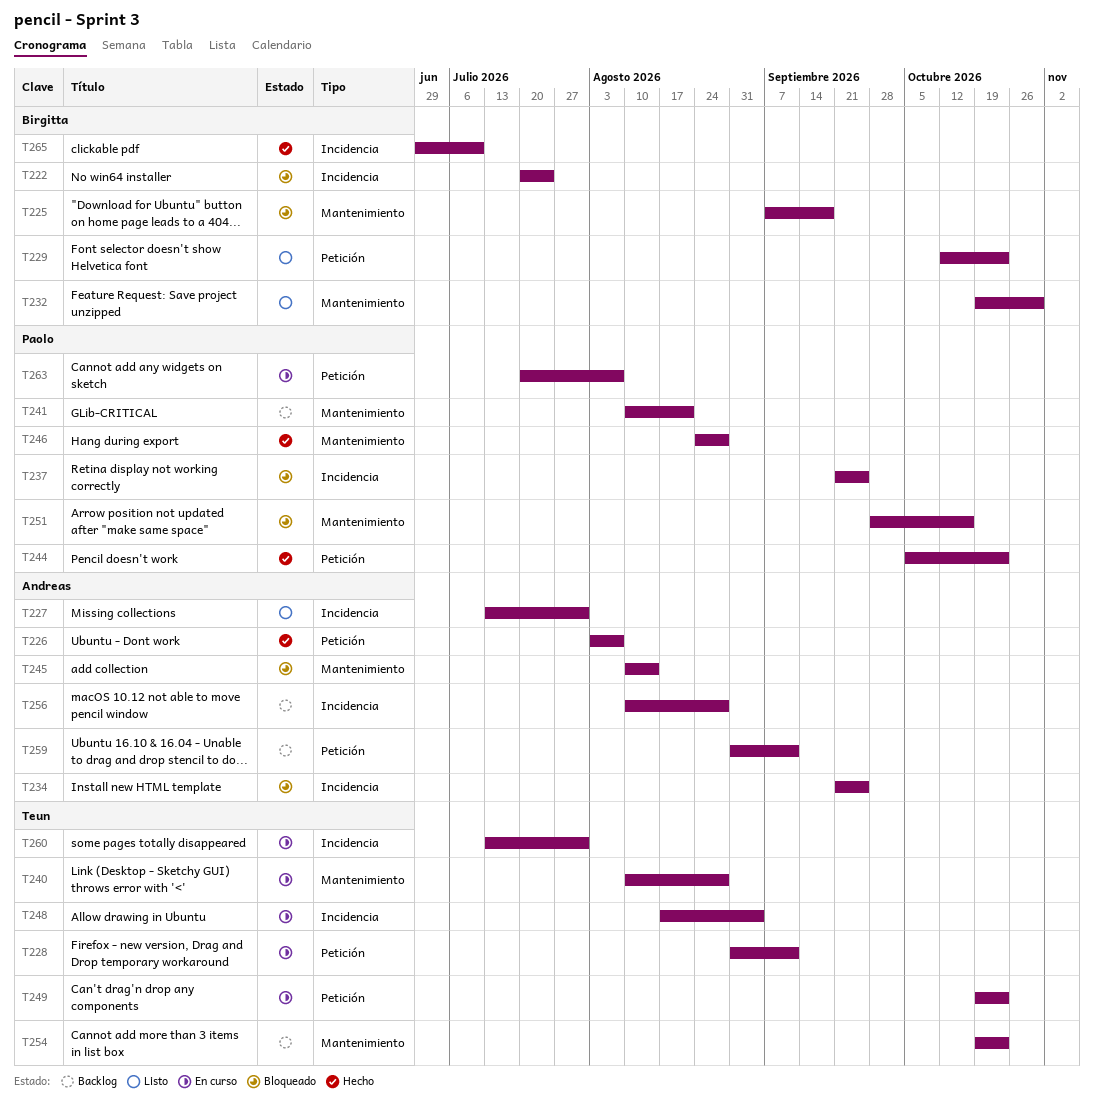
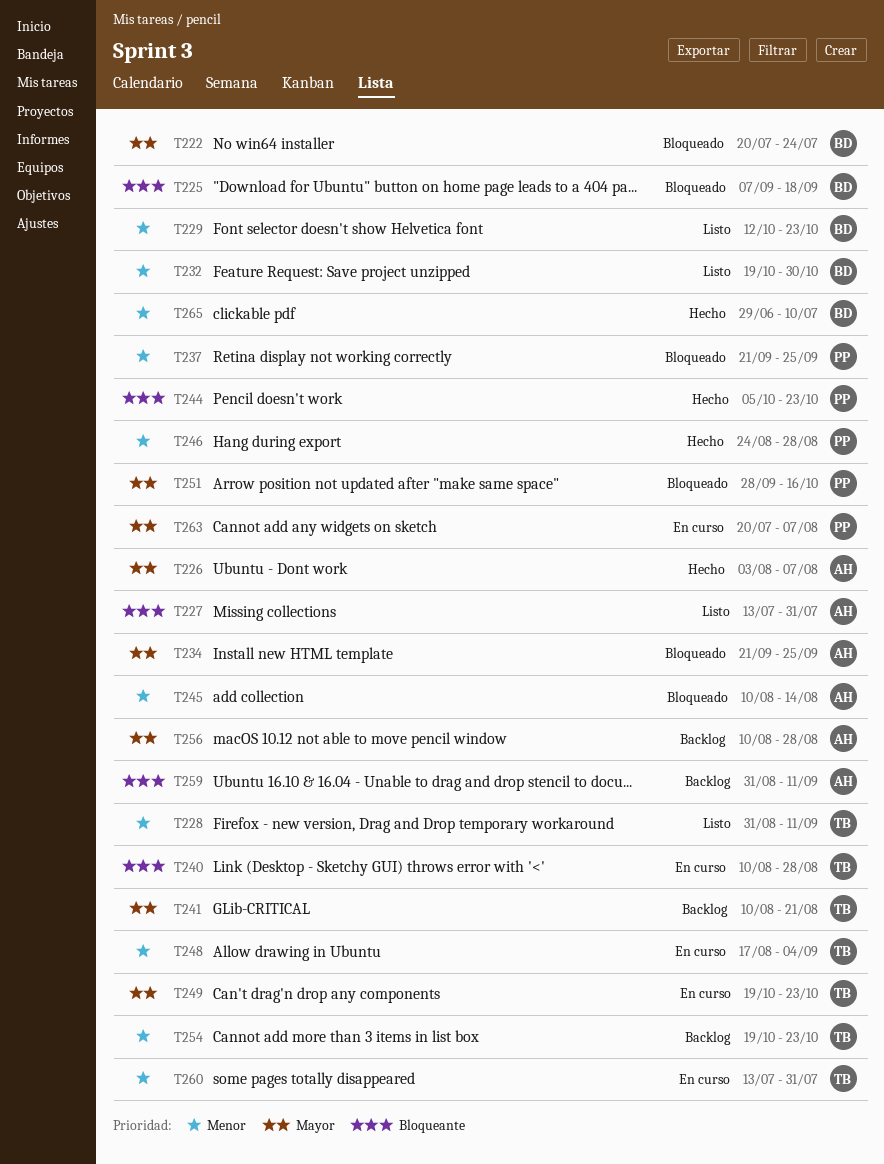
T228, status: En curso -> Listo
T241, owner: Paolo -> Teun

